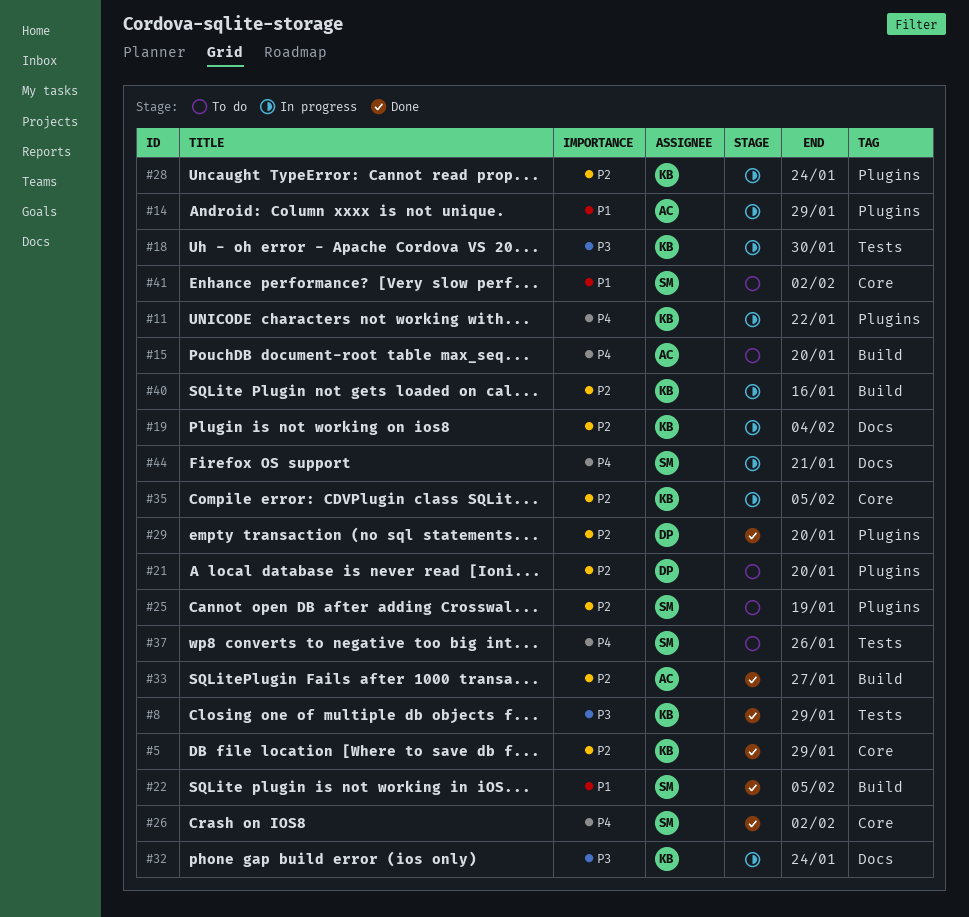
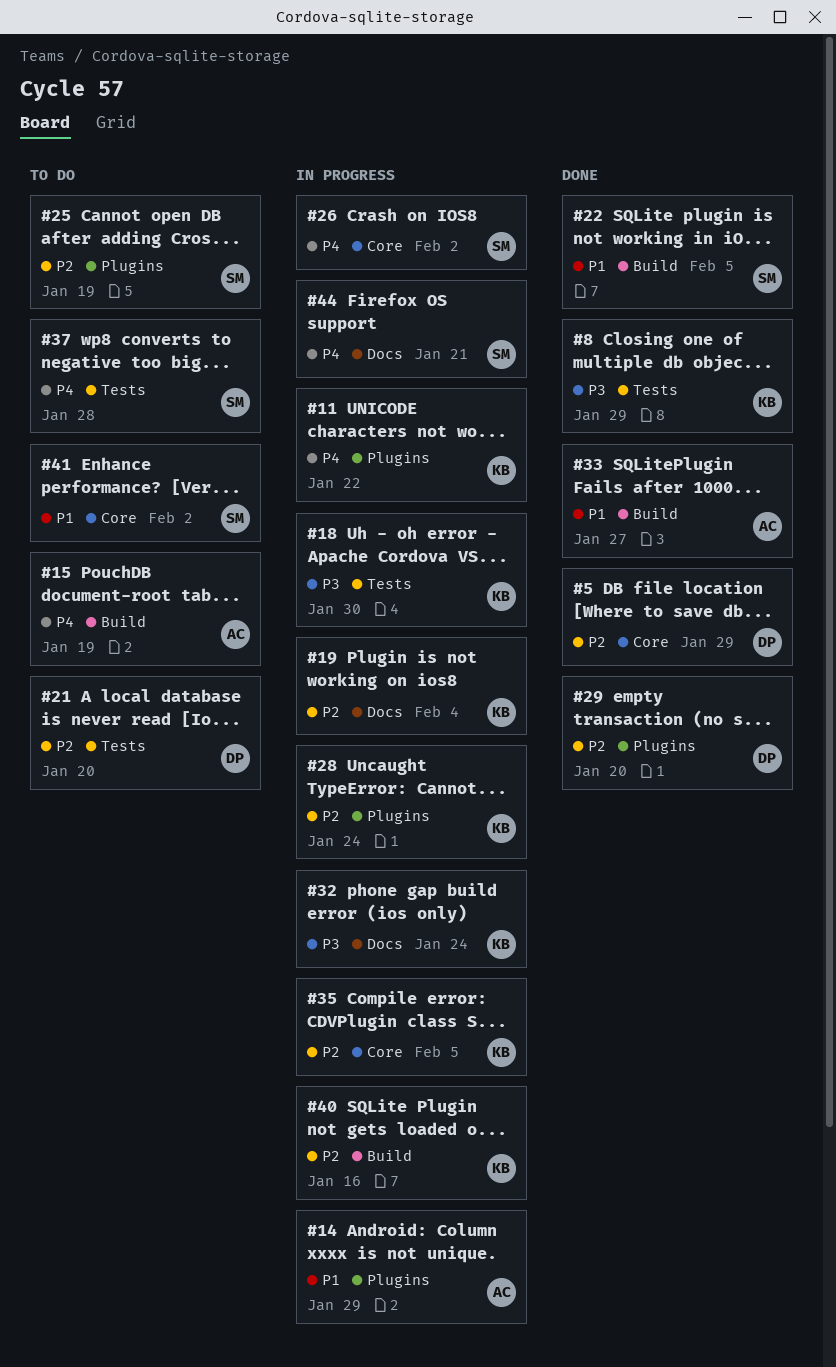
#5, owner: KB -> DP
#15, due: Jan 20 -> Jan 19
#21, label: Plugins -> Tests
#26, status: Done -> In progress
#33, priority: P2 -> P1
#37, due: Jan 26 -> Jan 28

